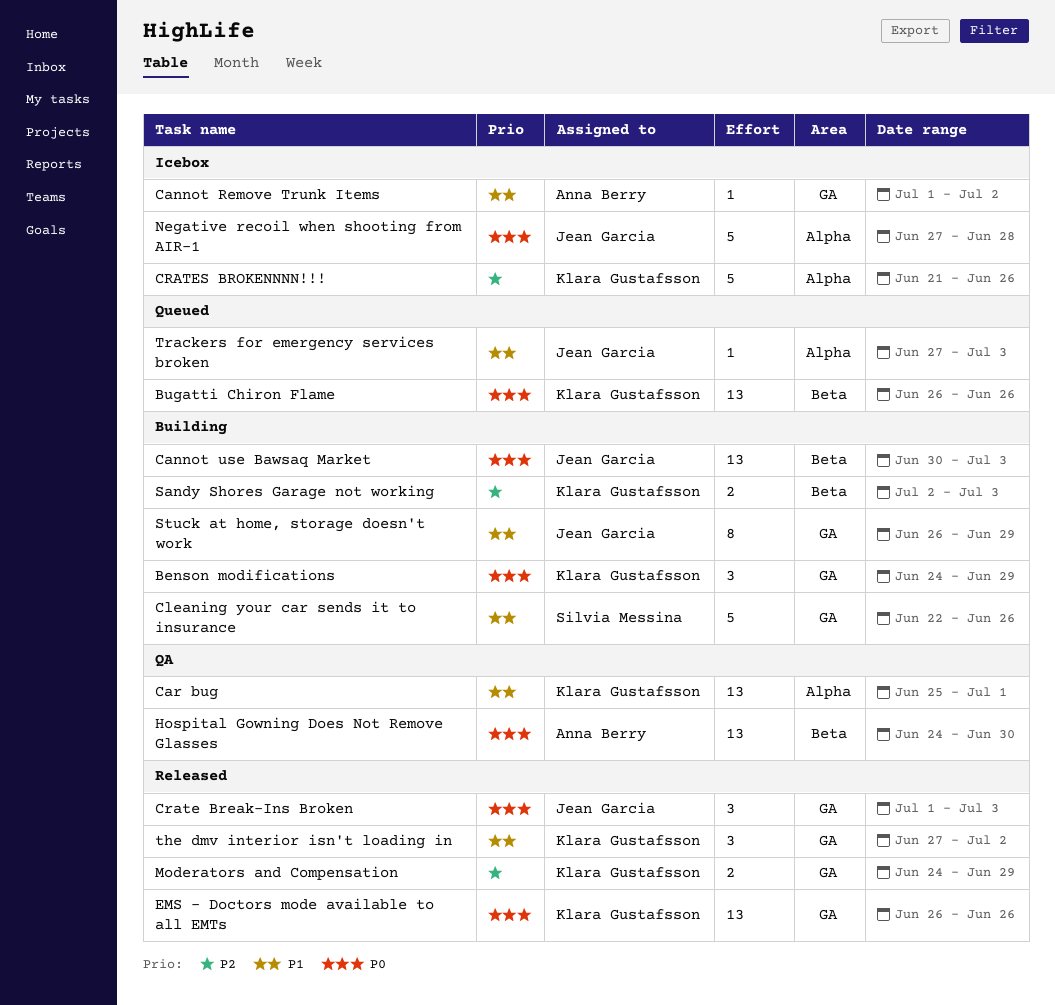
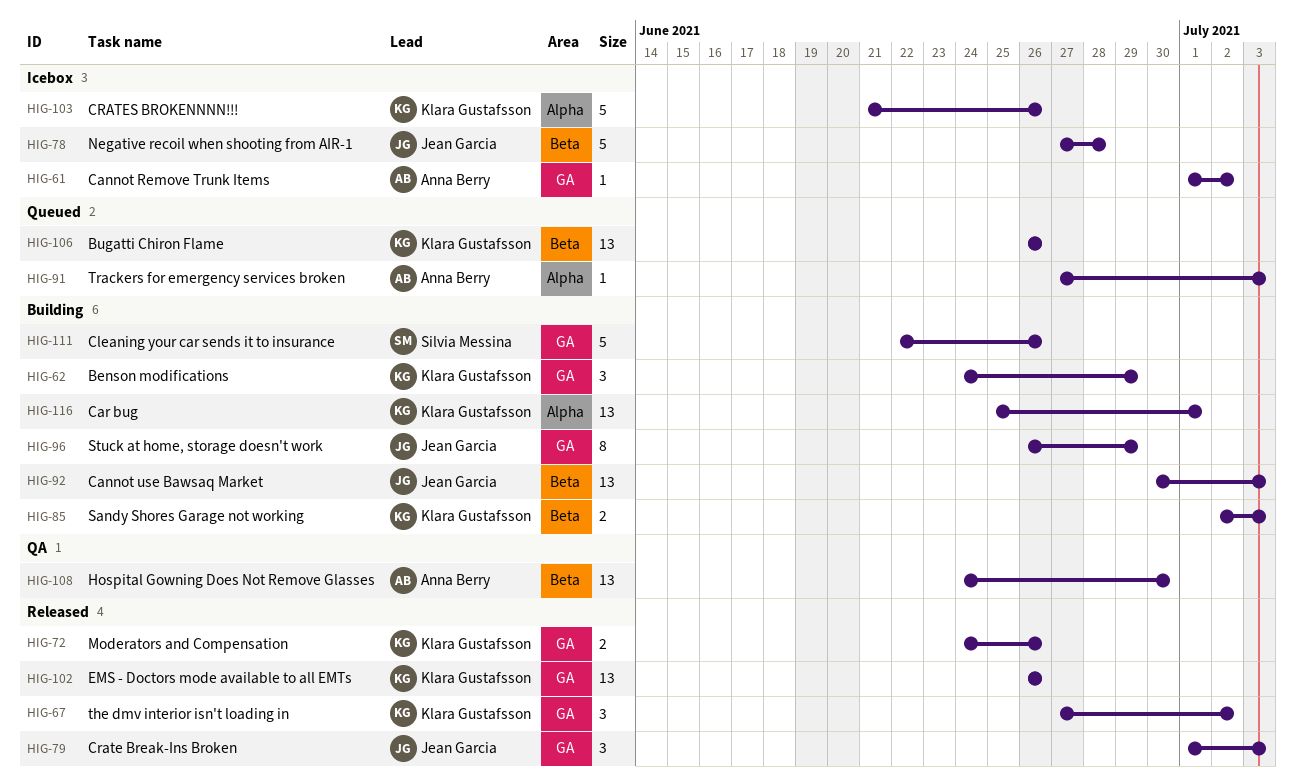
Car bug, status: QA -> Building
Moderators and Compensation, due: Jun 29 -> Jun 26
Negative recoil when shooting from AIR-1, label: Alpha -> Beta
Trackers for emergency services broken, owner: Jean Garcia -> Anna Berry

